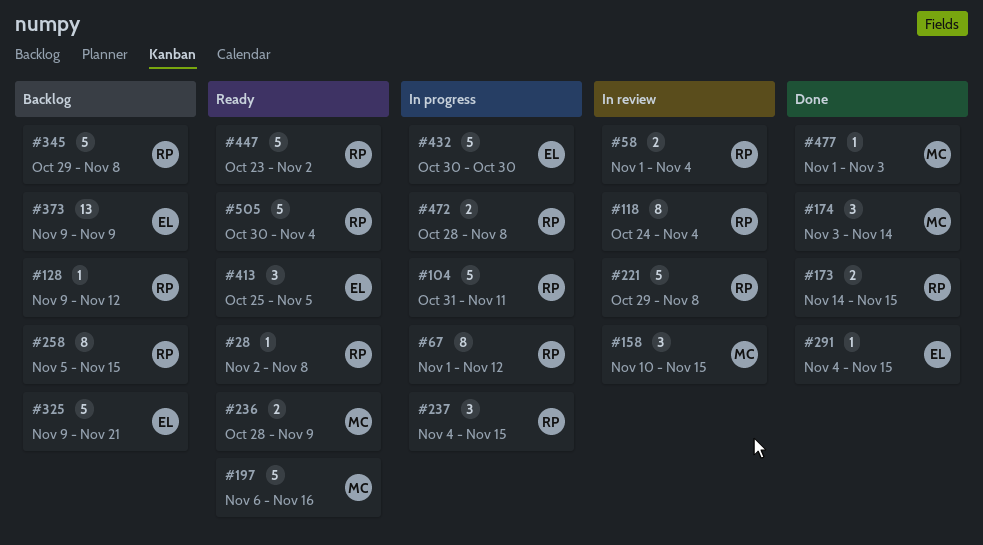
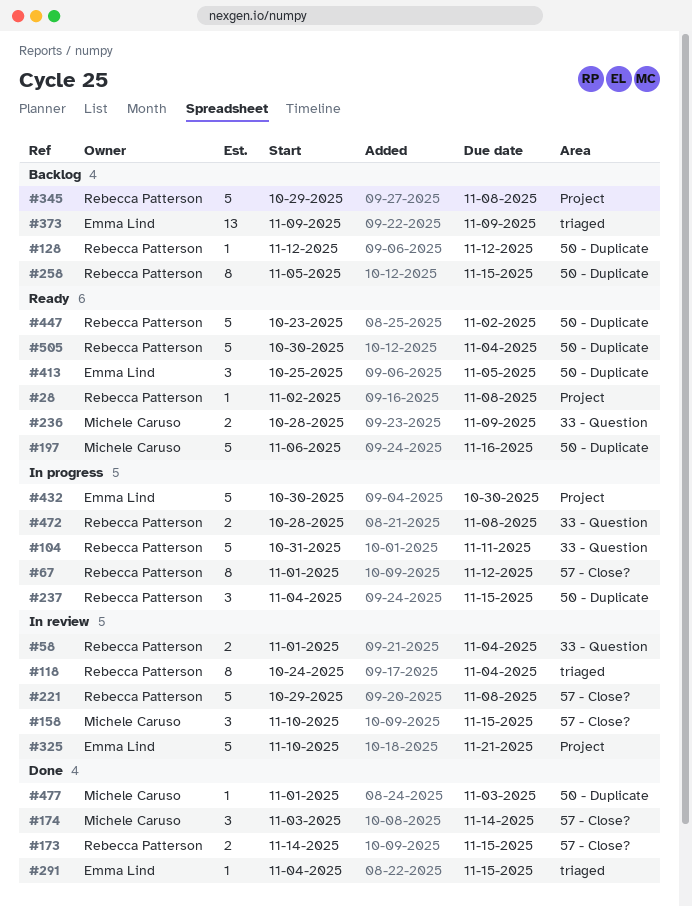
#128, start: Nov 9 -> Nov 12
#325, status: Backlog -> In review
#325, start: Nov 9 -> Nov 10

